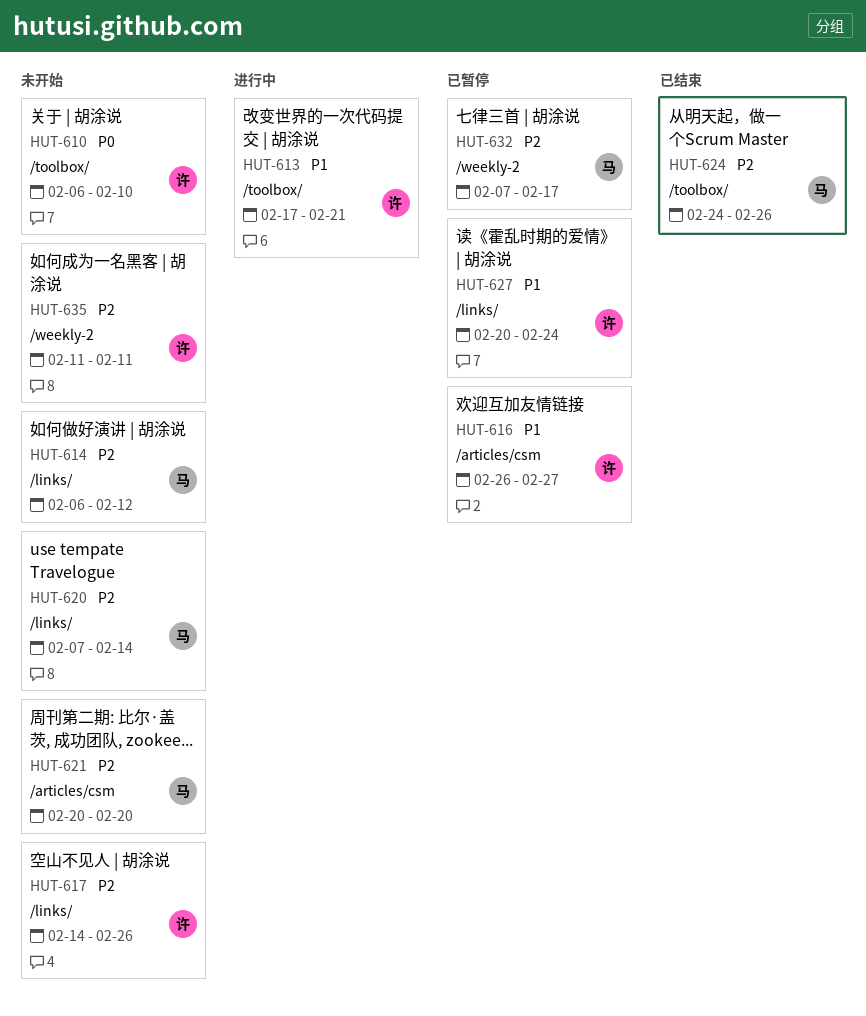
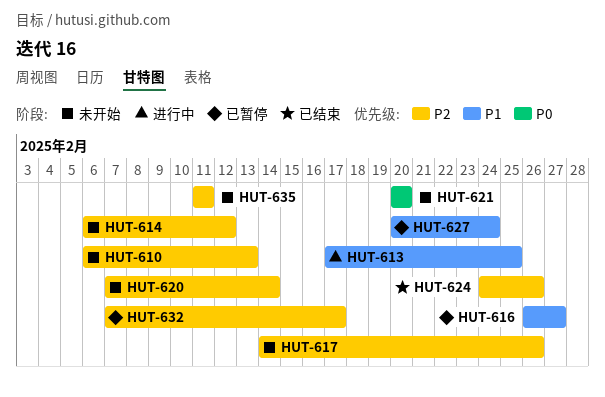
HUT-610, priority: P0 -> P2
HUT-610, due: Feb 10 -> Feb 13
HUT-613, due: Feb 21 -> Feb 25
HUT-621, priority: P2 -> P0

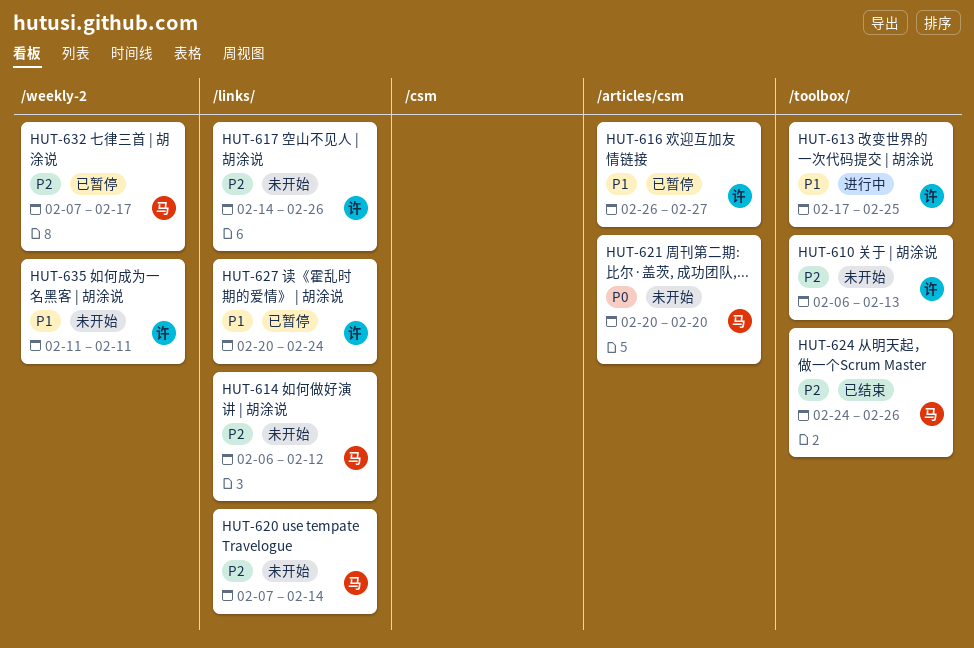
HUT-635, priority: P2 -> P1

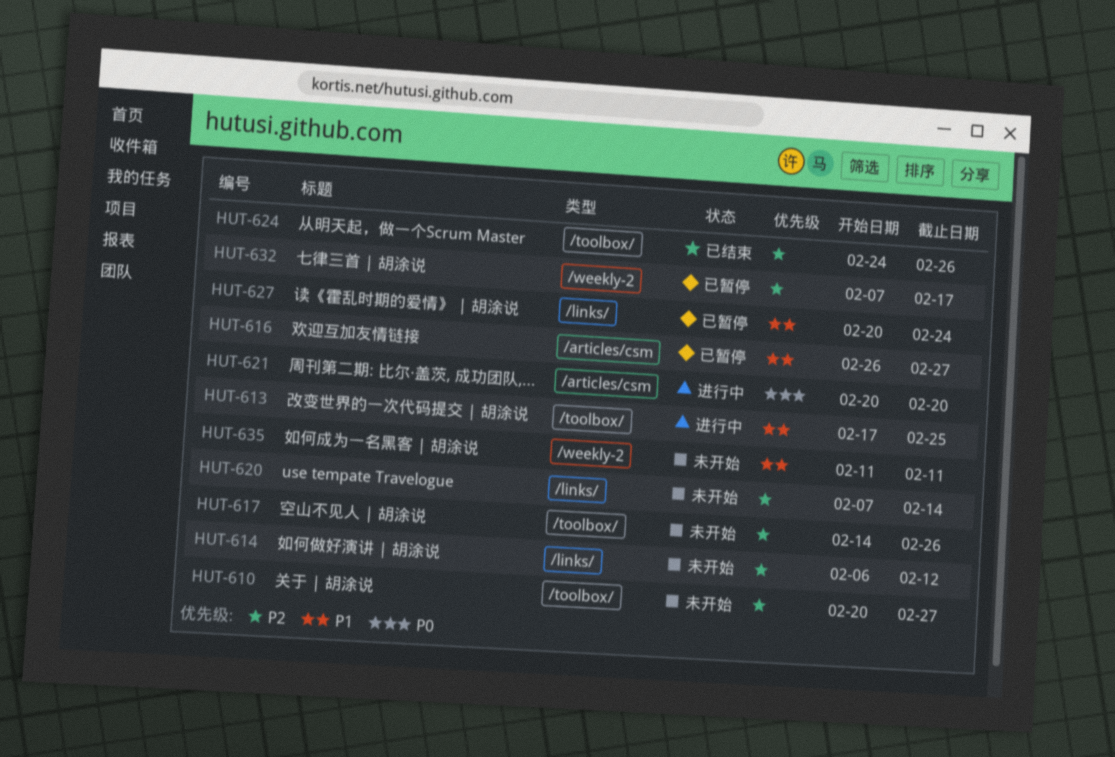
HUT-610, start: Feb 6 -> Feb 20
HUT-610, due: Feb 13 -> Feb 27
HUT-617, label: /links/ -> /toolbox/
HUT-621, status: 未开始 -> 进行中

